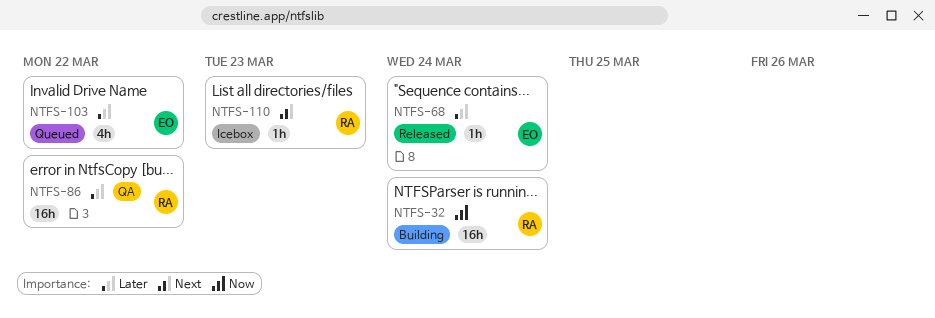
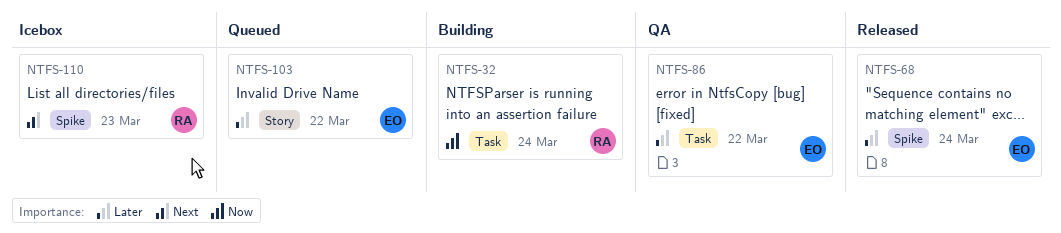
NTFS-86, owner: RA -> EO

